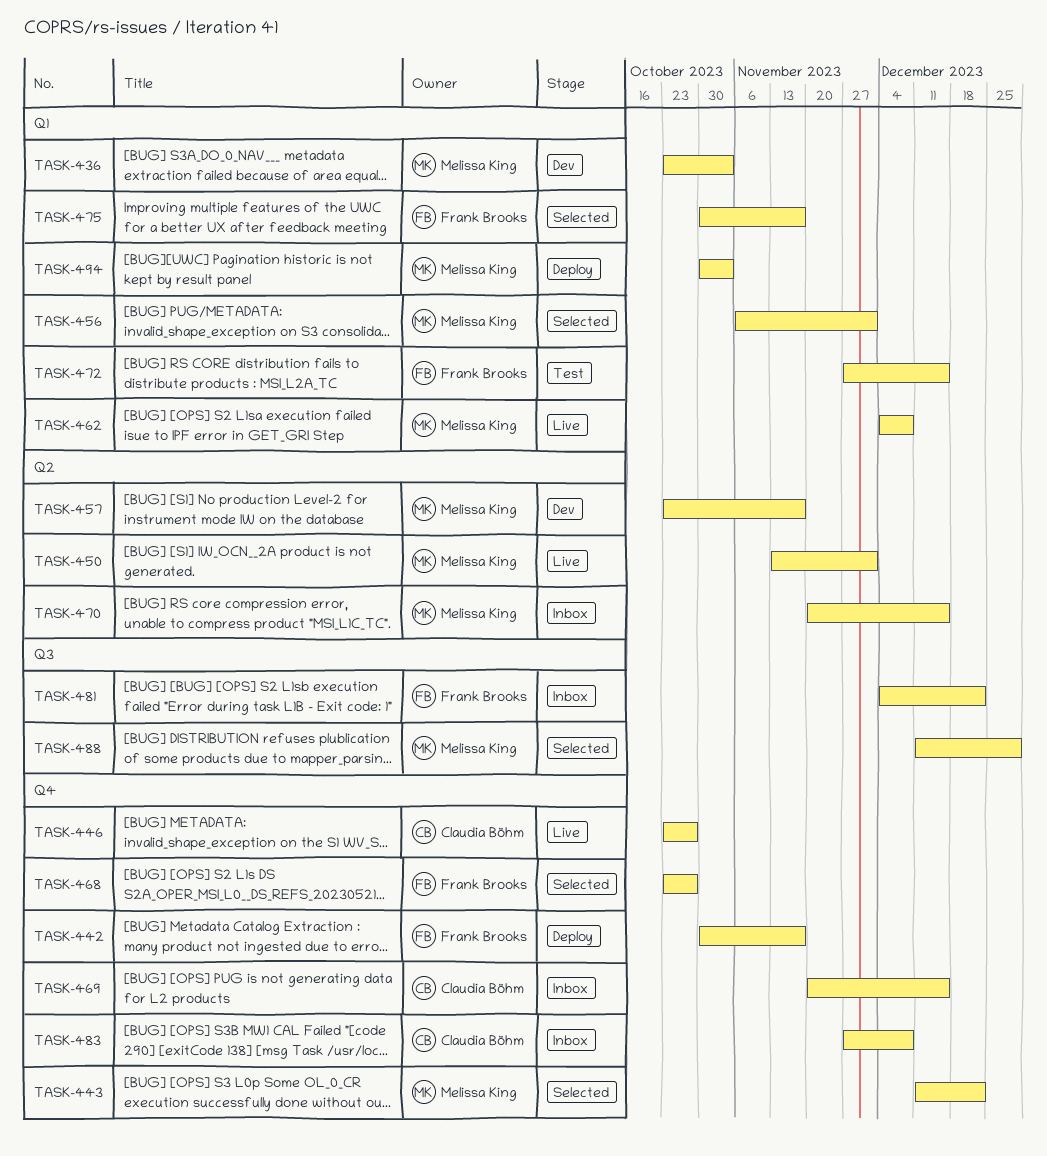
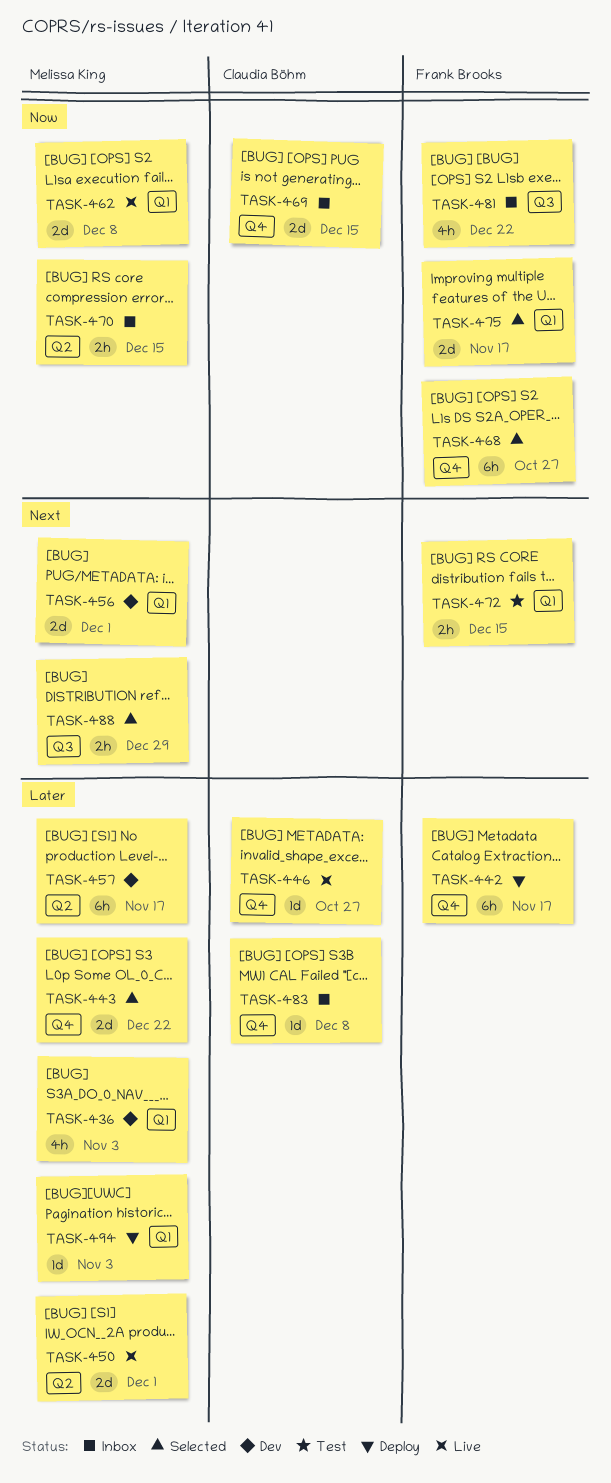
TASK-456, status: Selected -> Dev

